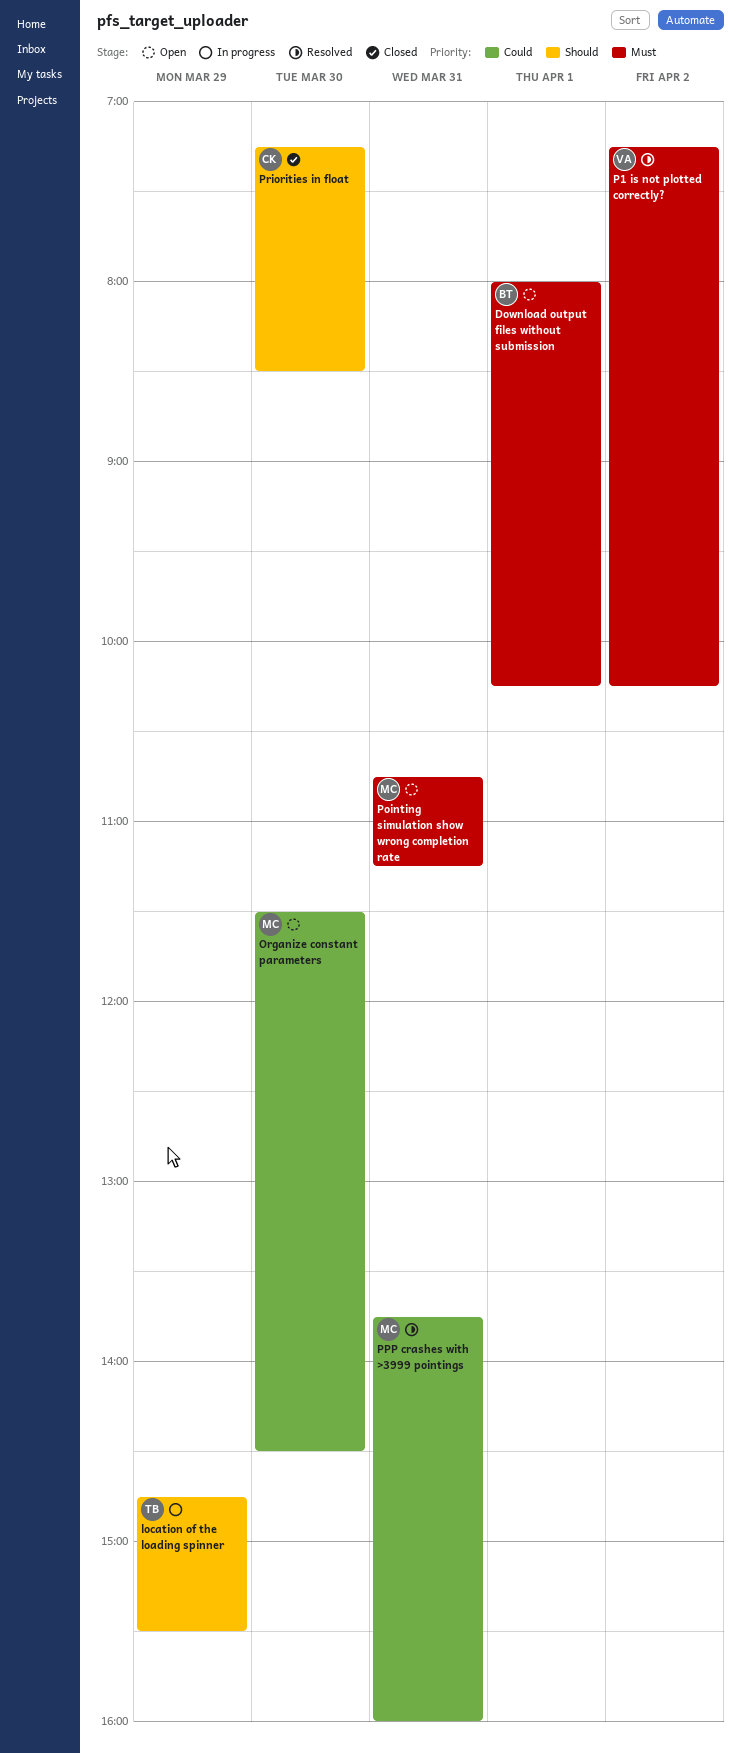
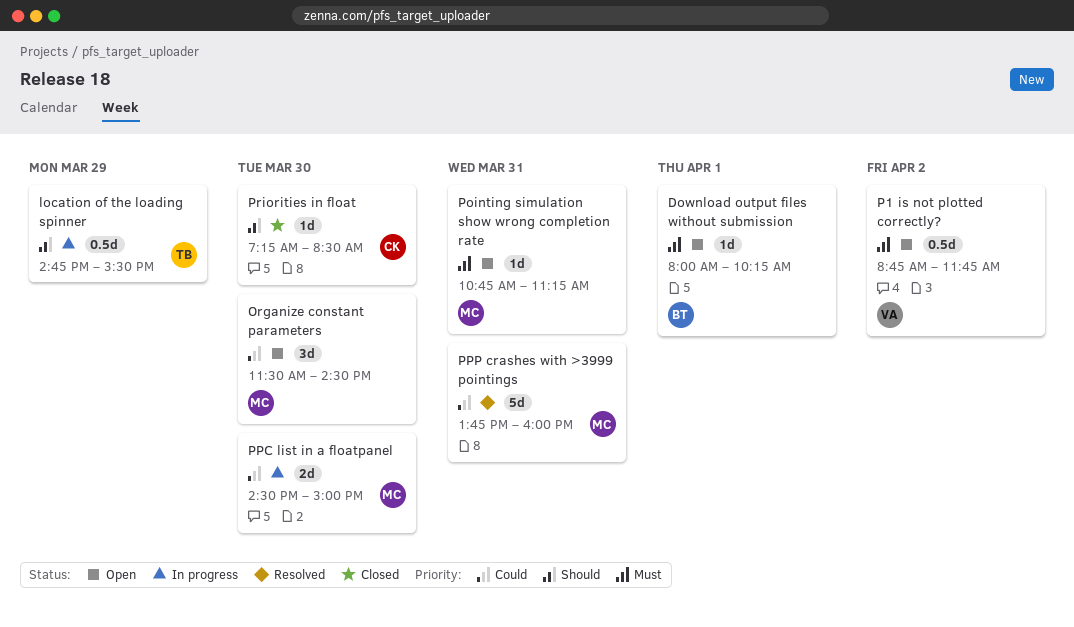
P1 is not plotted correctly?, status: Resolved -> Open
P1 is not plotted correctly?, begins: 07:15 -> 08:45
P1 is not plotted correctly?, ends: 10:15 -> 11:45
PPC list in a floatpanel: none -> present

